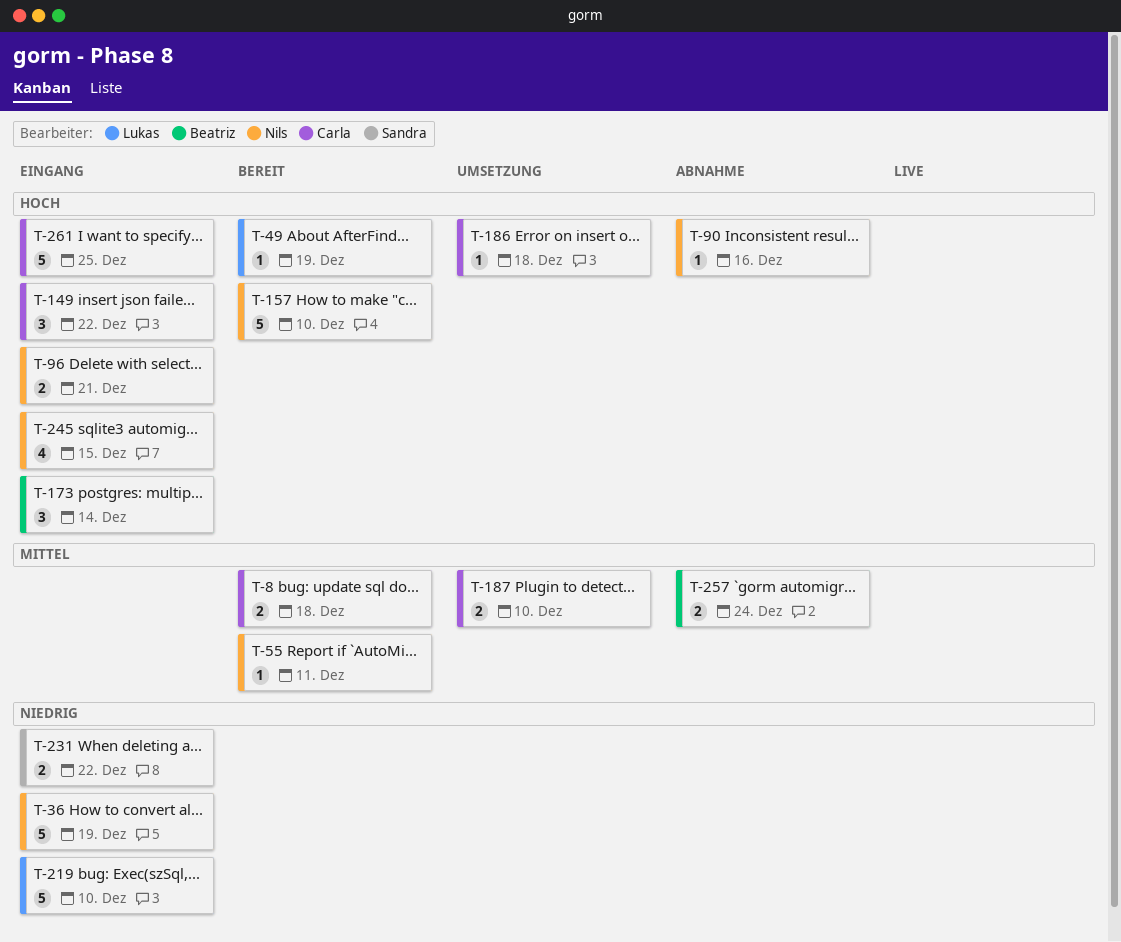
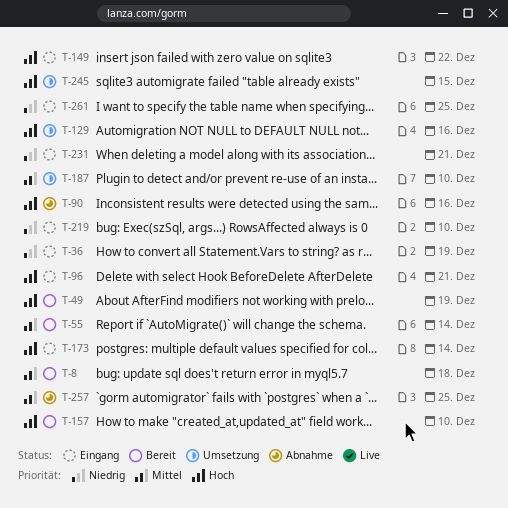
T-55, due: Dec 11 -> Dec 14
T-129: none -> present
T-186: present -> none
T-231, due: Dec 22 -> Dec 21
T-245, status: Eingang -> Umsetzung
T-257, due: Dec 24 -> Dec 25
T-261, priority: Hoch -> Niedrig

